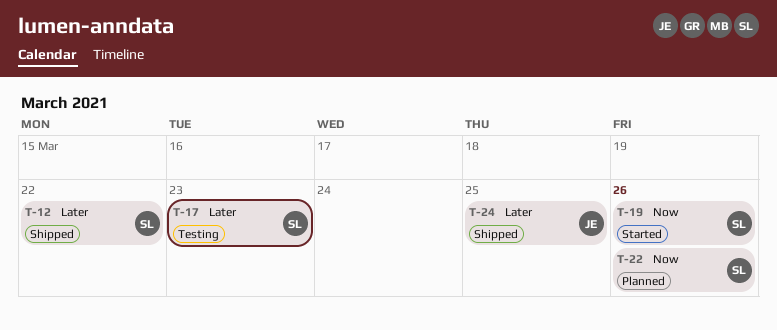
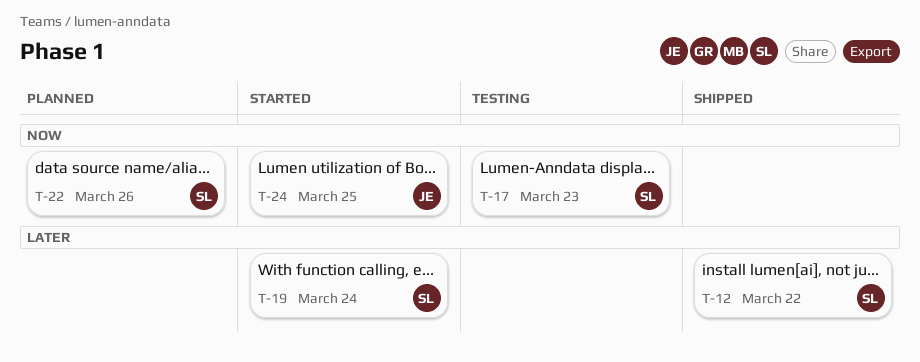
T-17, priority: Later -> Now
T-19, priority: Now -> Later
T-19, due: Mar 26 -> Mar 24
T-24, status: Shipped -> Started
T-24, priority: Later -> Now

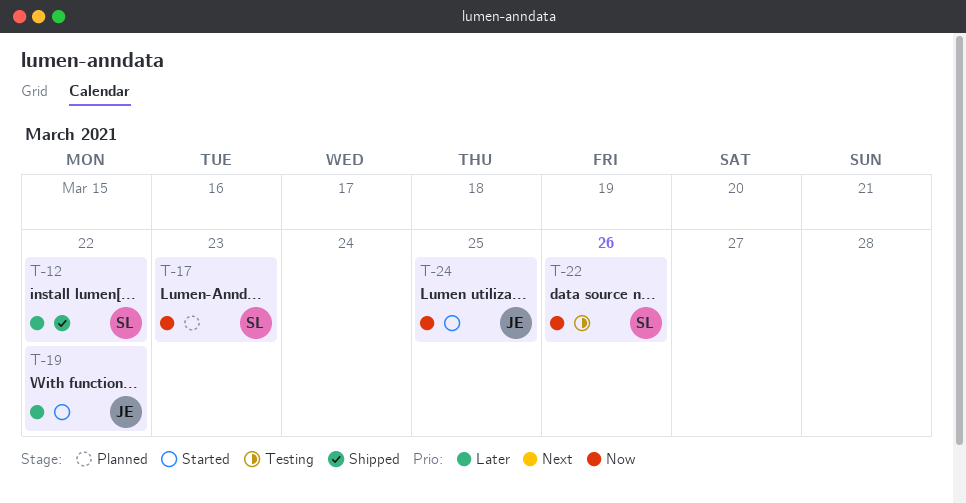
T-17, status: Testing -> Planned
T-19, owner: SL -> JE
T-19, due: Mar 24 -> Mar 22
T-22, status: Planned -> Testing

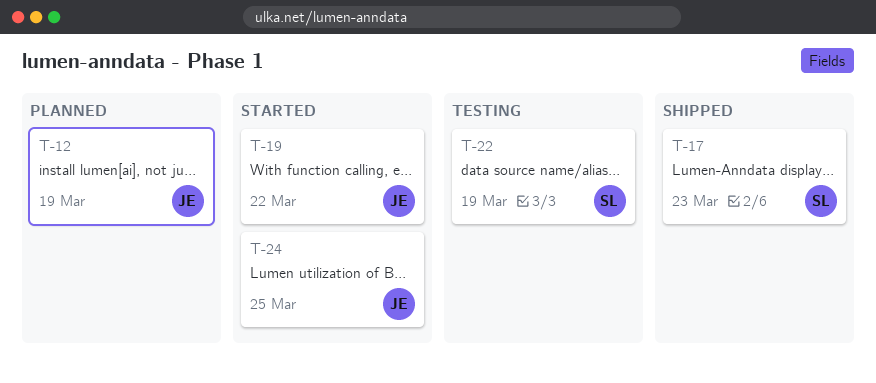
T-12, status: Shipped -> Planned
T-12, owner: SL -> JE
T-12, due: Mar 22 -> Mar 19
T-17, status: Planned -> Shipped
T-22, due: Mar 26 -> Mar 19

